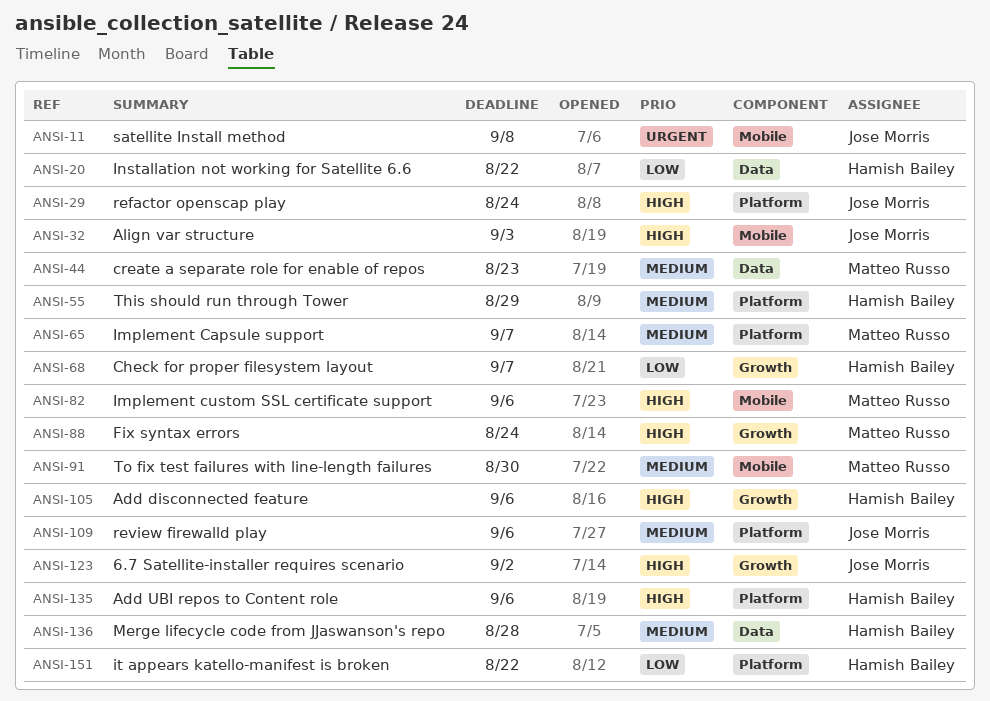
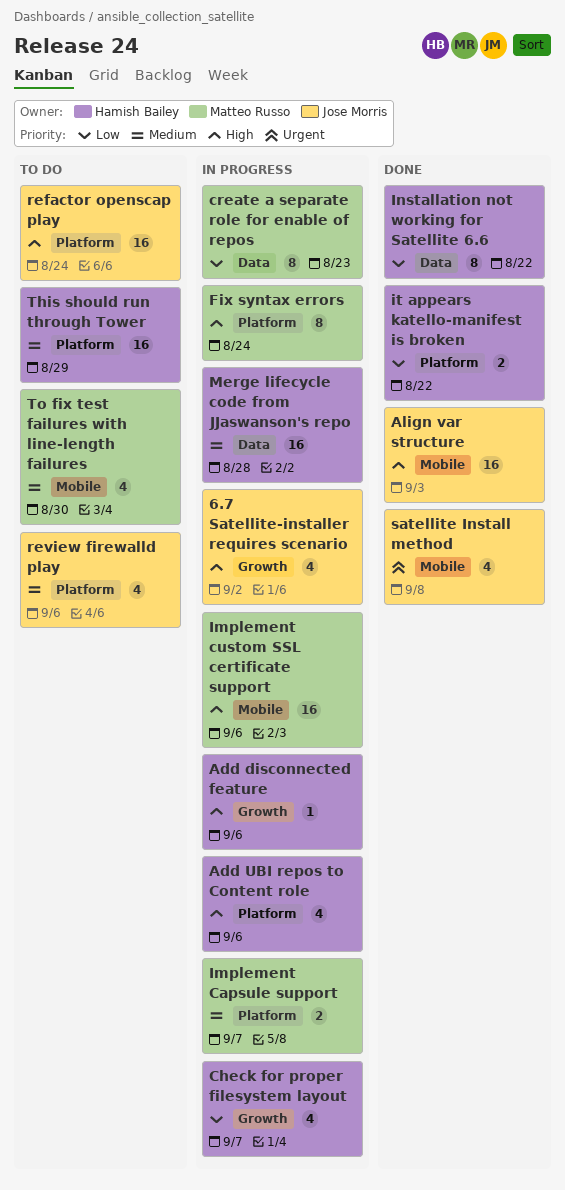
create a separate role for enable of repos, priority: Medium -> Low
Fix syntax errors, label: Growth -> Platform

